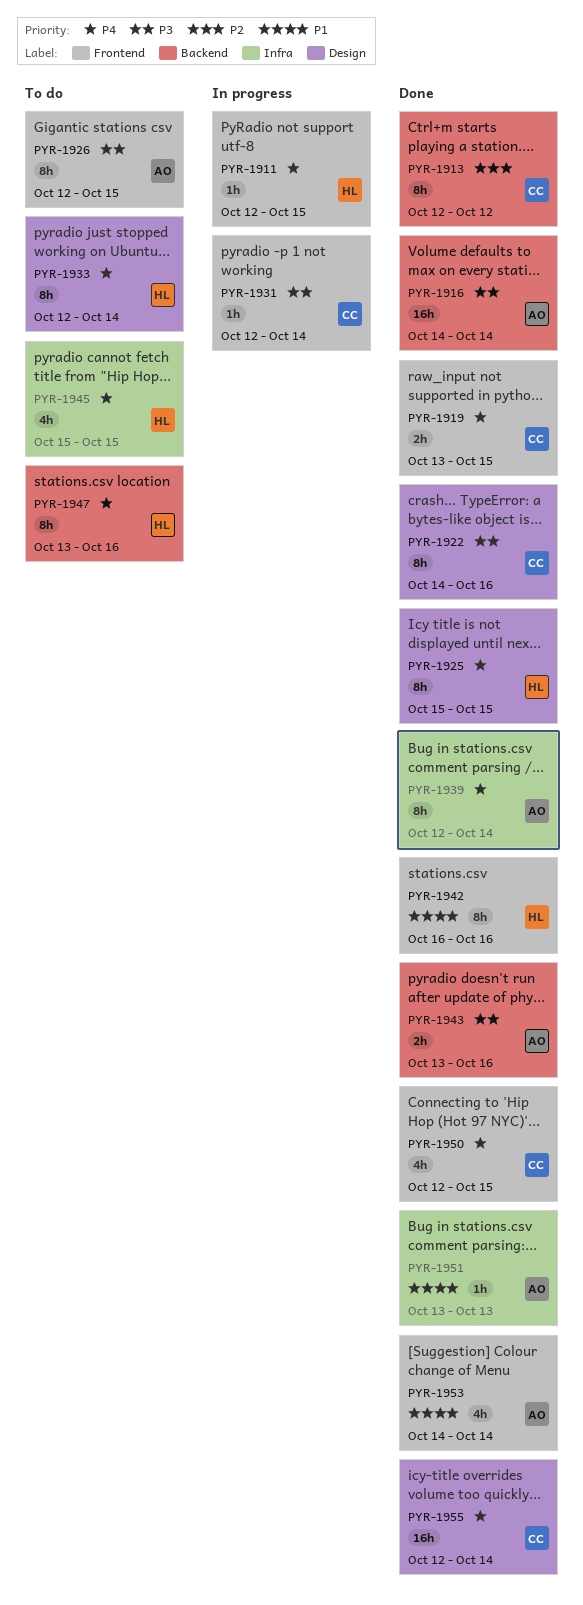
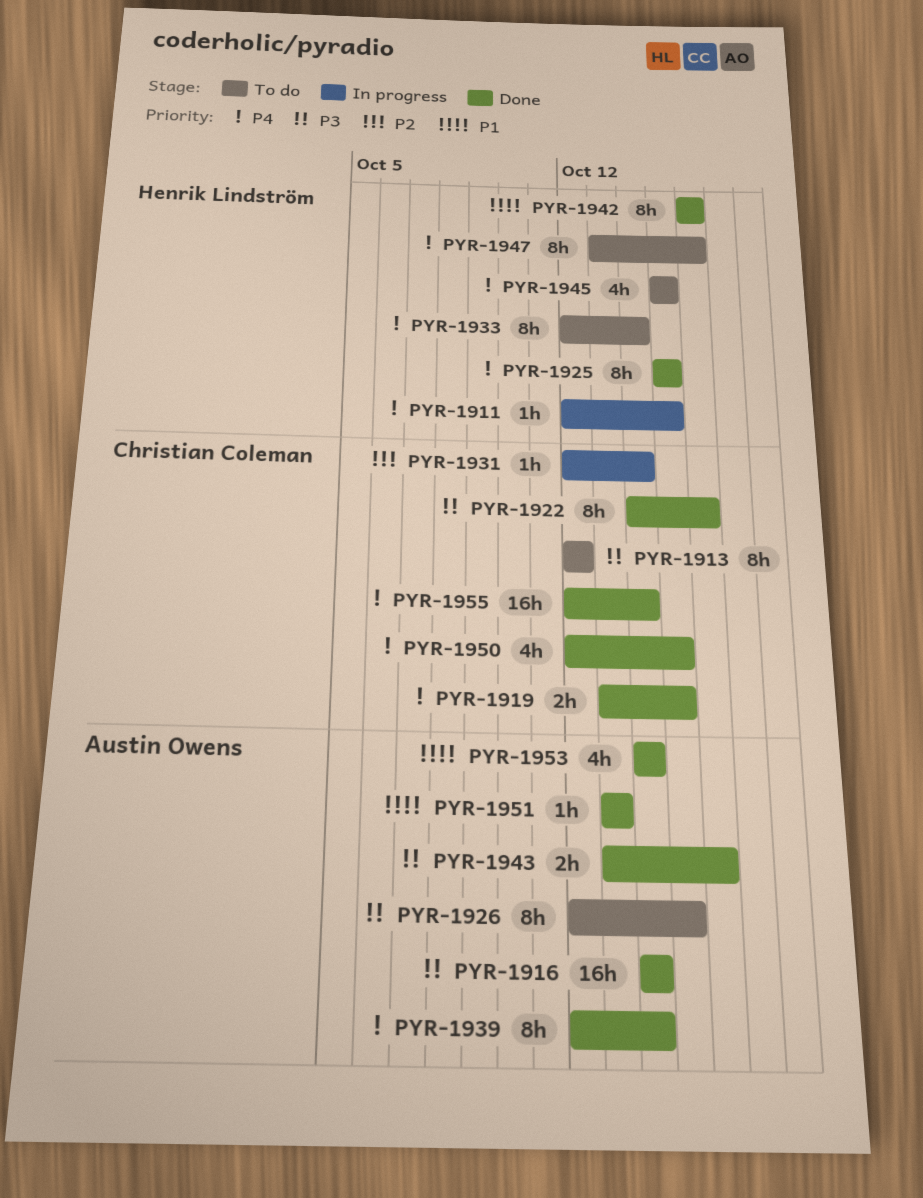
PYR-1913, status: Done -> To do
PYR-1913, priority: P2 -> P3
PYR-1931, priority: P3 -> P2

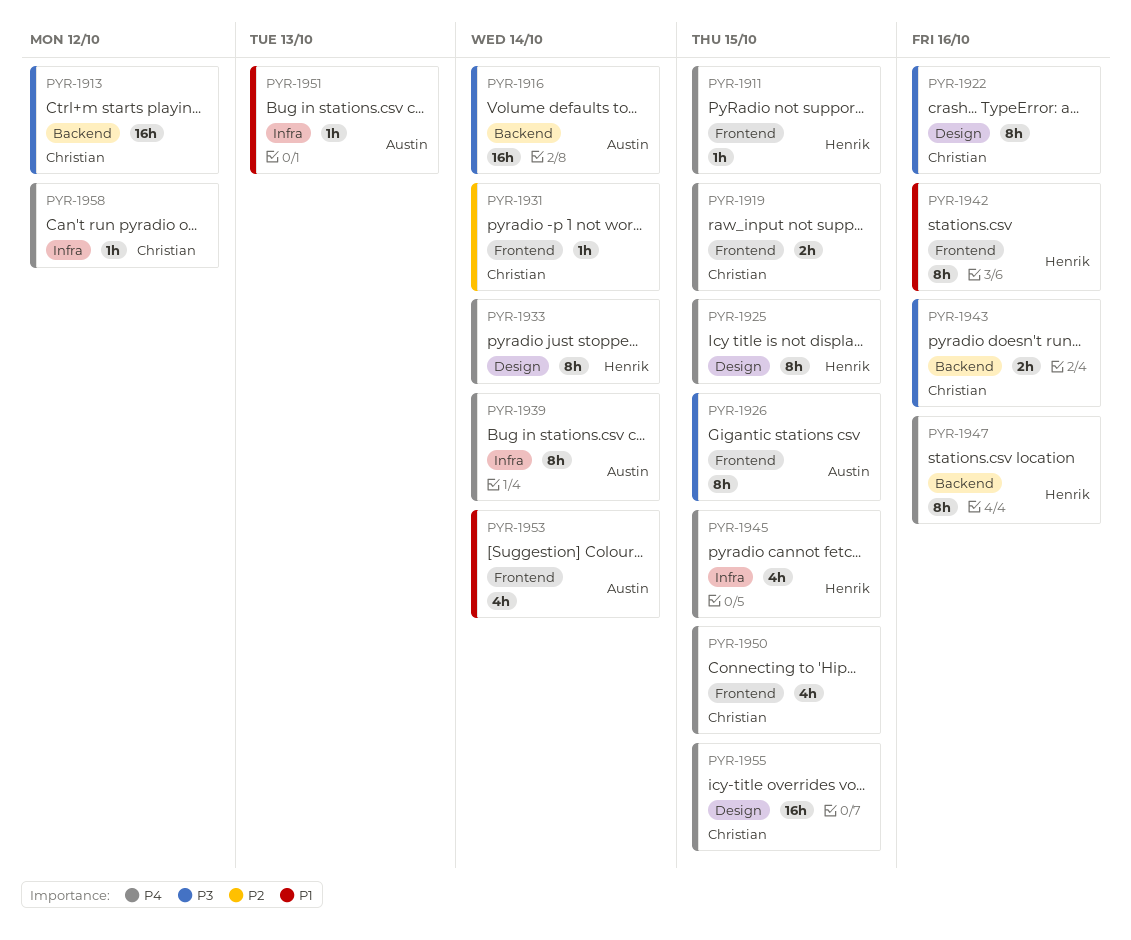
PYR-1913, estimate: 8h -> 16h
PYR-1943, owner: Austin Owens -> Christian Coleman
PYR-1955, due: Oct 14 -> Oct 15
PYR-1958: none -> present

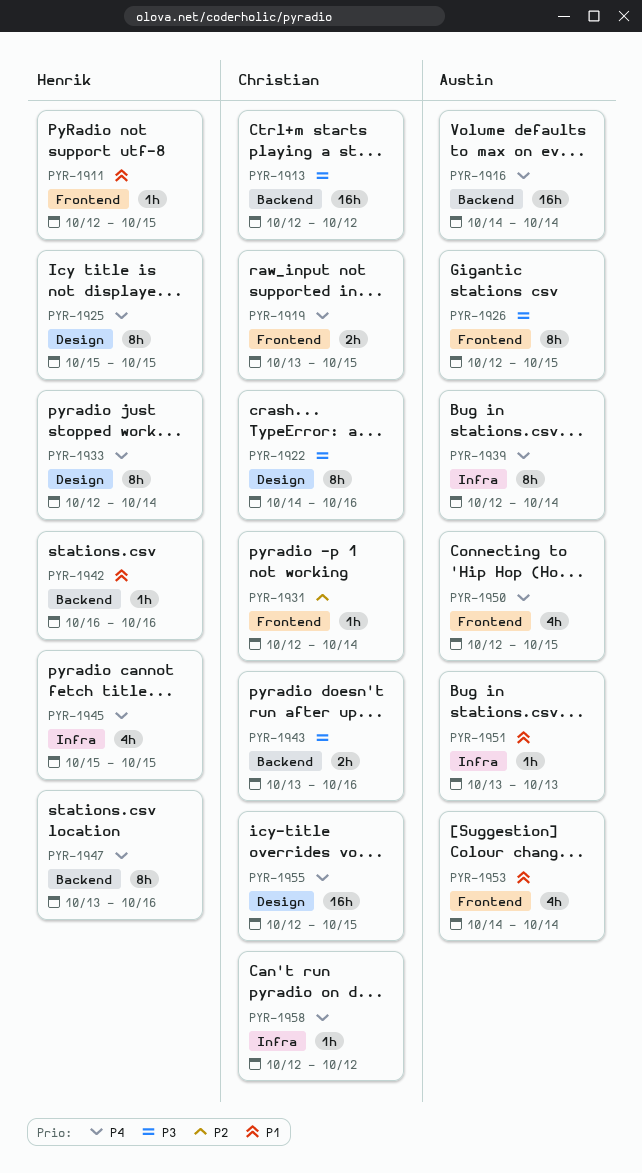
PYR-1911, priority: P4 -> P1
PYR-1916, priority: P3 -> P4
PYR-1942, label: Frontend -> Backend
PYR-1942, estimate: 8h -> 1h
PYR-1950, owner: Christian -> Austin

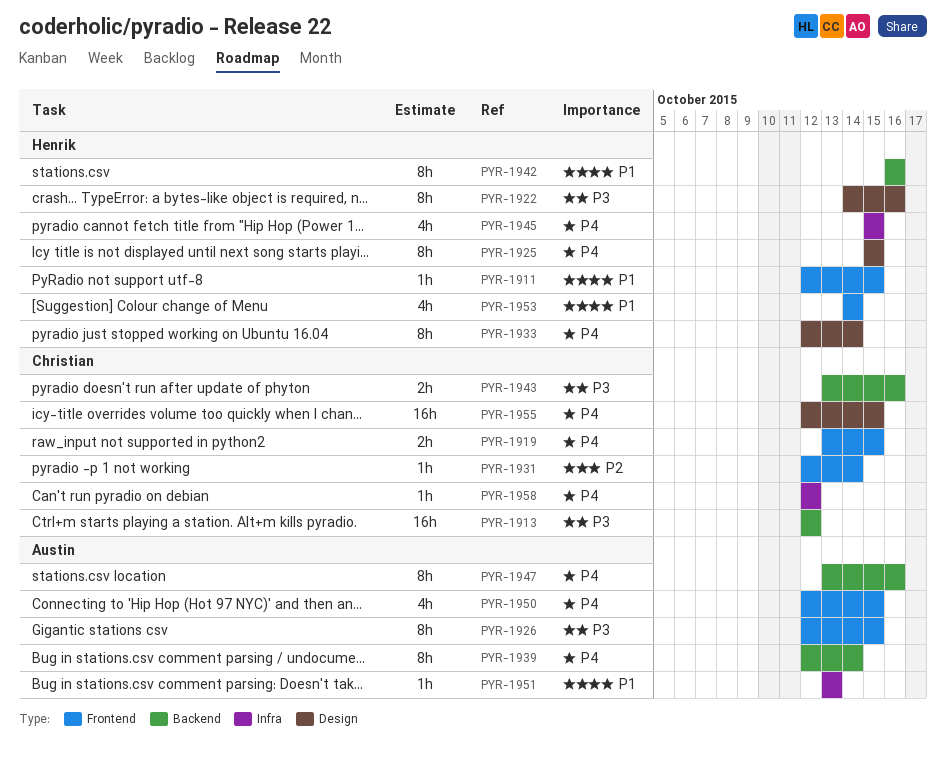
PYR-1916: present -> none
PYR-1922, owner: Christian -> Henrik
PYR-1939, label: Infra -> Backend
PYR-1942, estimate: 1h -> 8h
PYR-1947, owner: Henrik -> Austin
PYR-1953, owner: Austin -> Henrik

